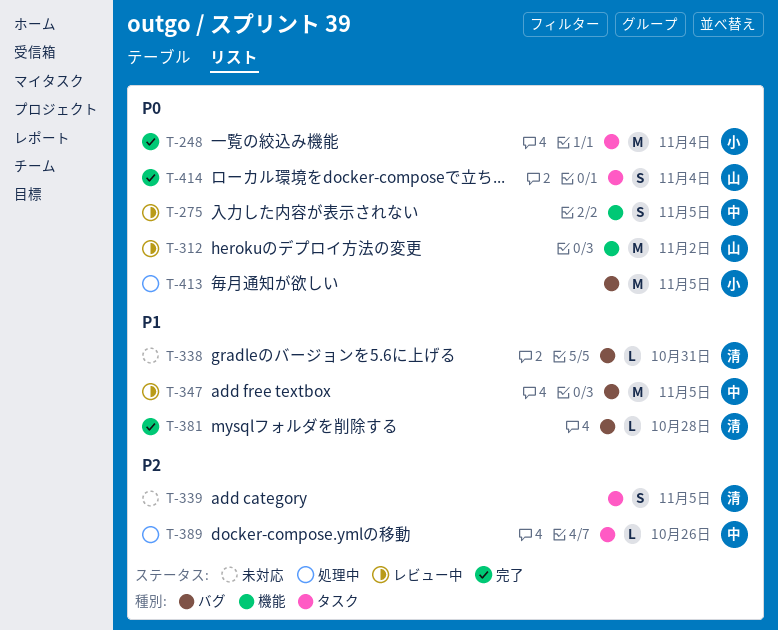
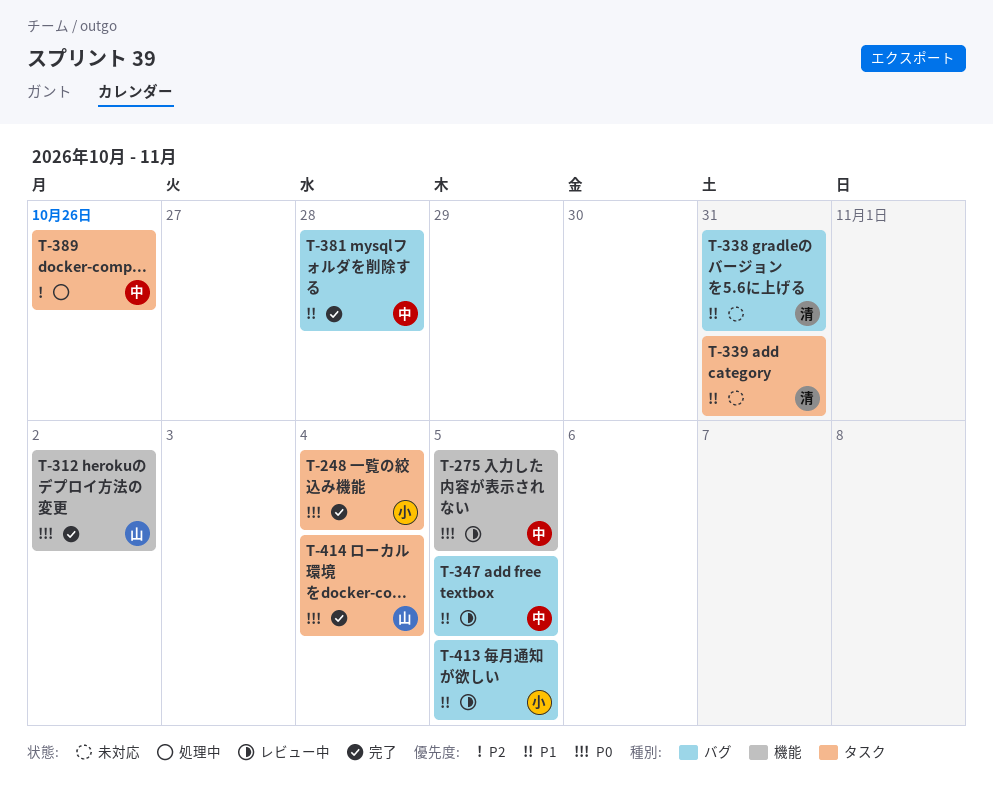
T-312, status: レビュー中 -> 完了
T-339, priority: P2 -> P1
T-339, due: Nov 5 -> Oct 31
T-381, owner: 清 -> 中
T-413, status: 処理中 -> レビュー中
T-413, priority: P0 -> P1

